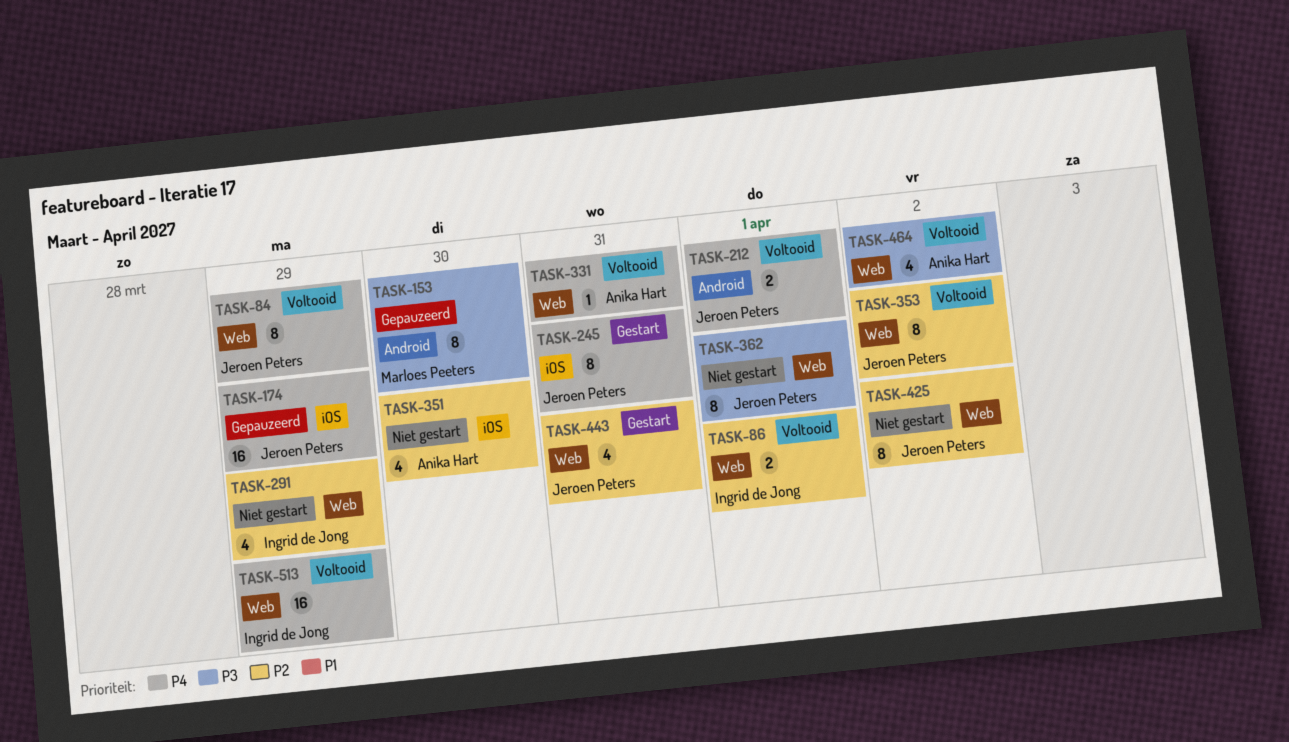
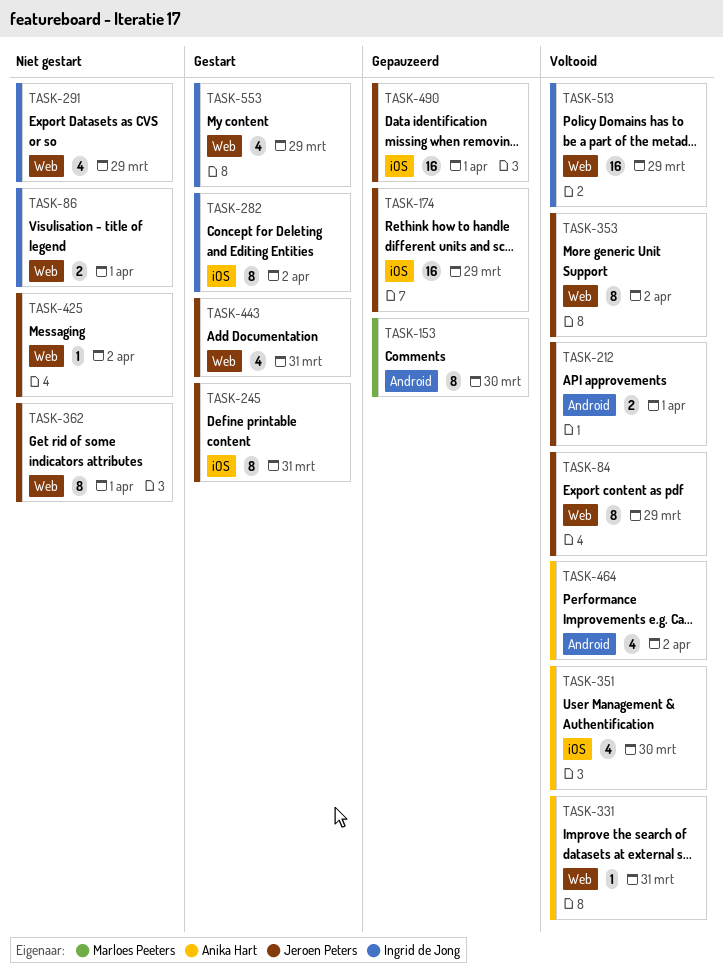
TASK-86, status: Voltooid -> Niet gestart
TASK-282: none -> present
TASK-351, status: Niet gestart -> Voltooid
TASK-425, estimate: 8 -> 1
TASK-464, label: Web -> Android
TASK-490: none -> present
TASK-553: none -> present

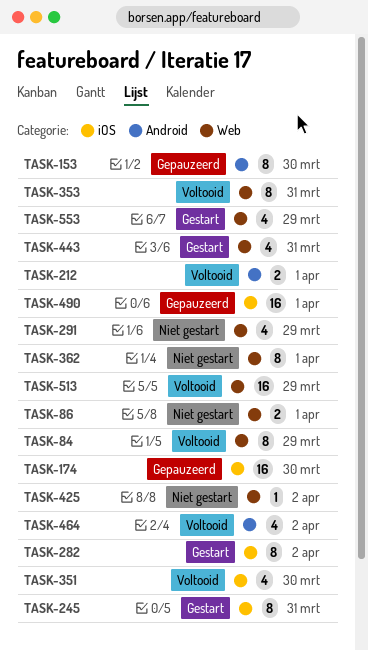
TASK-174, day: Mar 29 -> Mar 30
TASK-331: present -> none
TASK-353, day: Apr 2 -> Mar 31

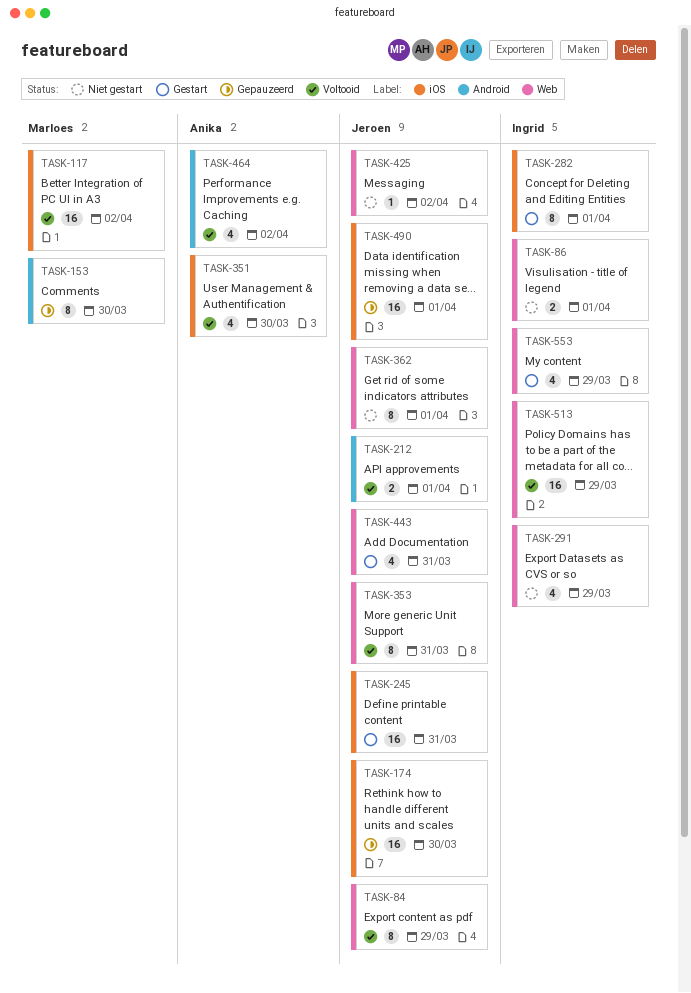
TASK-117: none -> present
TASK-245, estimate: 8 -> 16
TASK-282, day: Apr 2 -> Apr 1

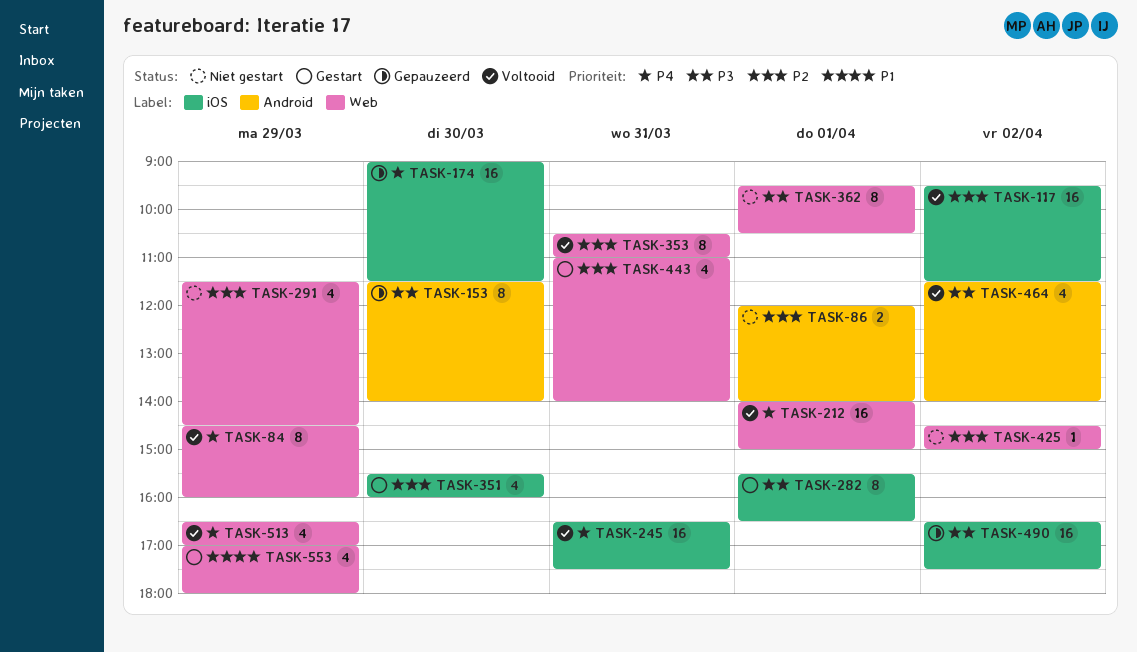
TASK-86, label: Web -> Android
TASK-212, label: Android -> Web
TASK-212, estimate: 2 -> 16
TASK-245, status: Gestart -> Voltooid
TASK-351, status: Voltooid -> Gestart
TASK-490, day: Apr 1 -> Apr 2
TASK-513, estimate: 16 -> 4

